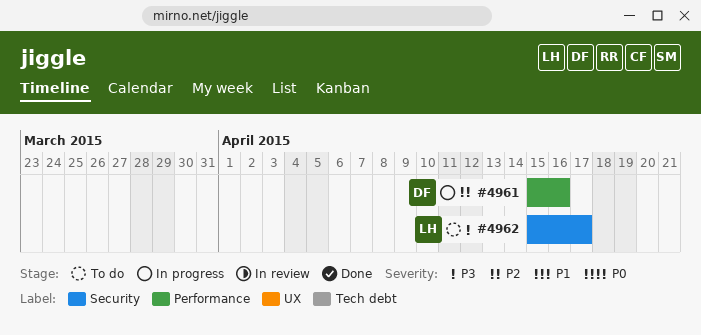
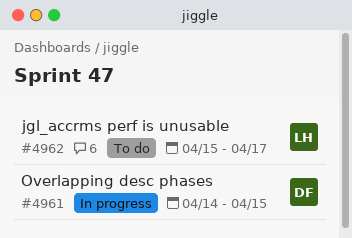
#4961, start: Apr 15 -> Apr 14
#4961, due: Apr 16 -> Apr 15

